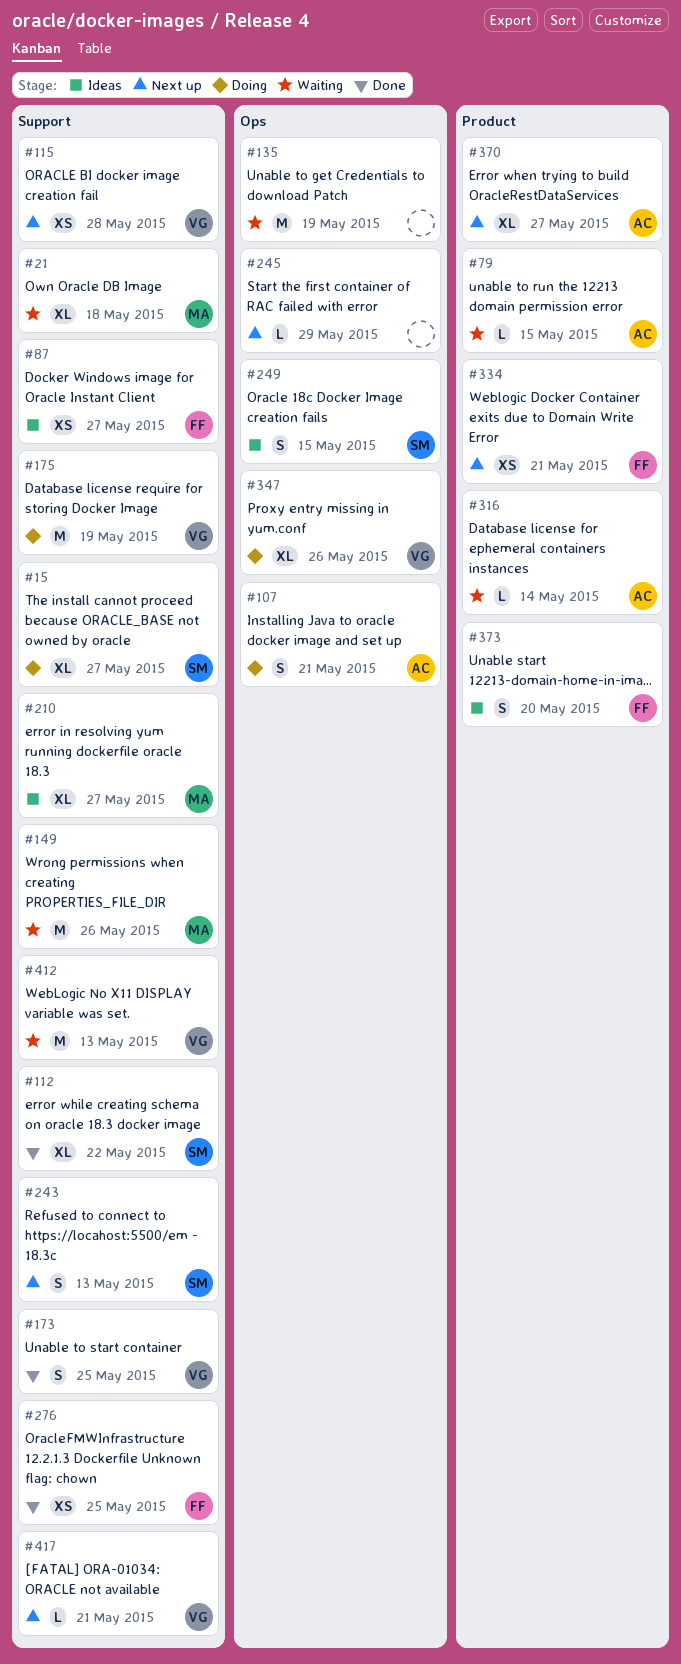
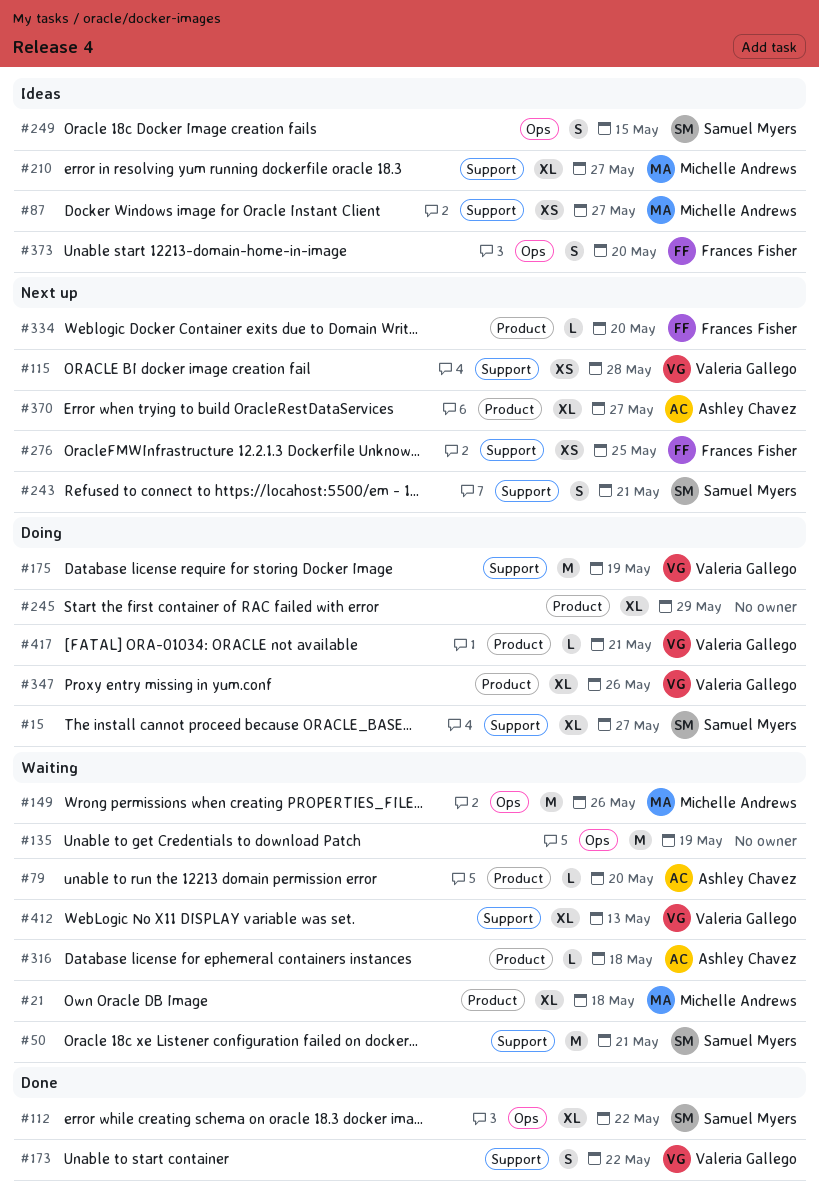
#21, label: Support -> Product
#50: none -> present
#79, due: May 15 -> May 20
#87, owner: Frances Fisher -> Michelle Andrews
#107: present -> none
#112, label: Support -> Ops
#149, label: Support -> Ops
#173, due: May 25 -> May 22
#243, due: May 13 -> May 21
#245, status: Next up -> Doing
#245, label: Ops -> Product
#245, estimate: L -> XL
#276, status: Done -> Next up
#316, due: May 14 -> May 18
#334, estimate: XS -> L
#334, due: May 21 -> May 20
#347, label: Ops -> Product
#373, label: Product -> Ops
#412, estimate: M -> XL
#417, status: Next up -> Doing
#417, label: Support -> Product

